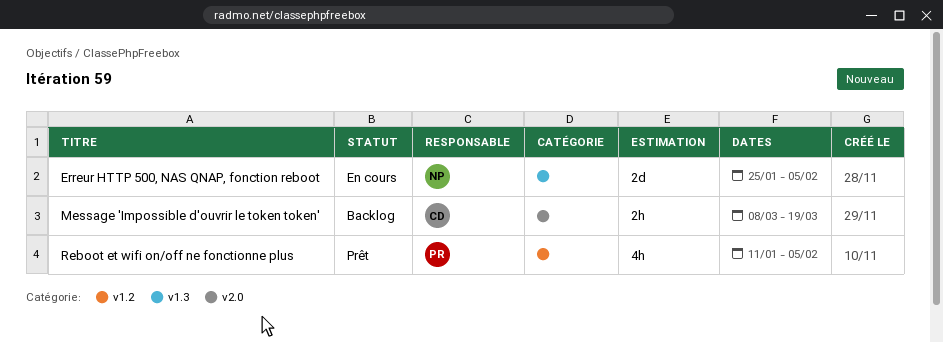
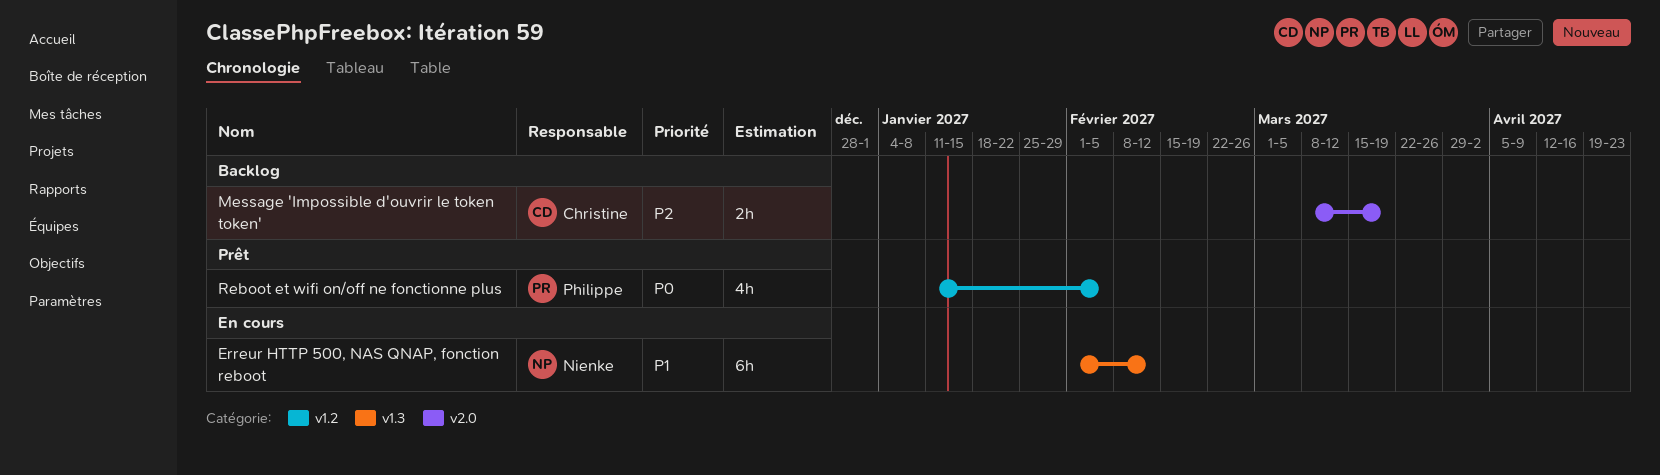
Erreur HTTP 500, NAS QNAP, fonction reboot, estimate: 2d -> 6h
Erreur HTTP 500, NAS QNAP, fonction reboot, start: Jan 25 -> Feb 1
Erreur HTTP 500, NAS QNAP, fonction reboot, due: Feb 5 -> Feb 12

